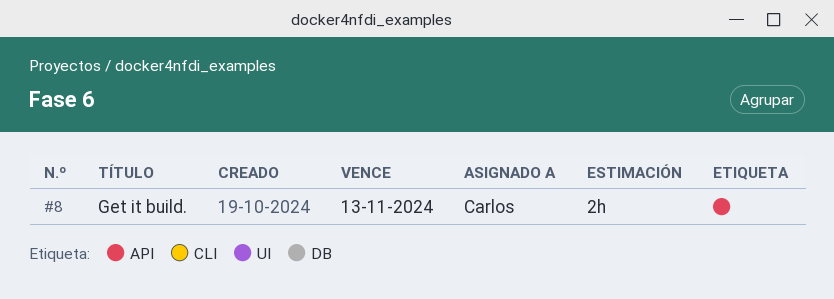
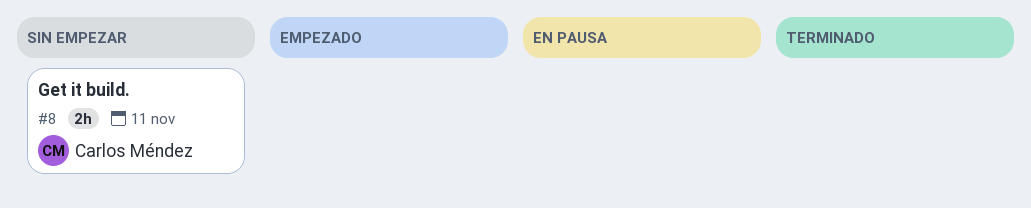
#8, due: Nov 13 -> Nov 11

